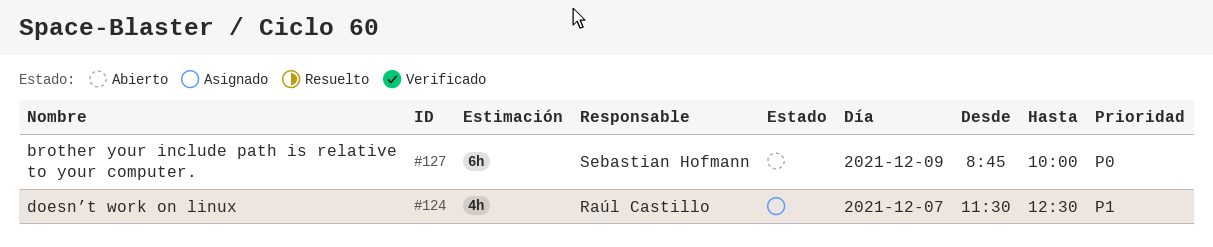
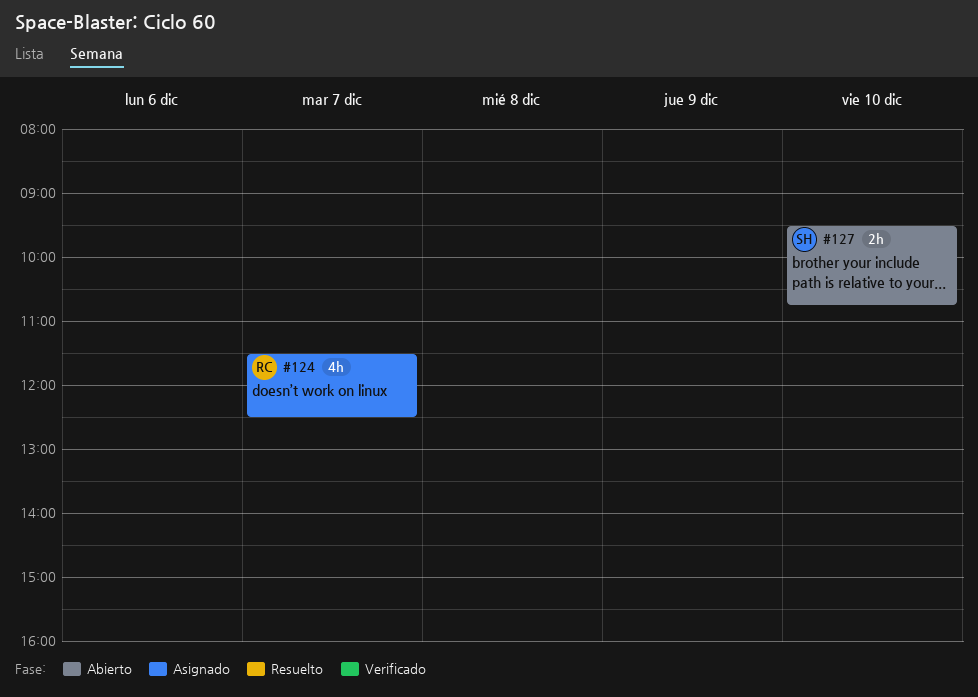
#127, estimate: 6h -> 2h
#127, day: Dec 9 -> Dec 10
#127, begins: 08:45 -> 09:30
#127, ends: 10:00 -> 10:45

